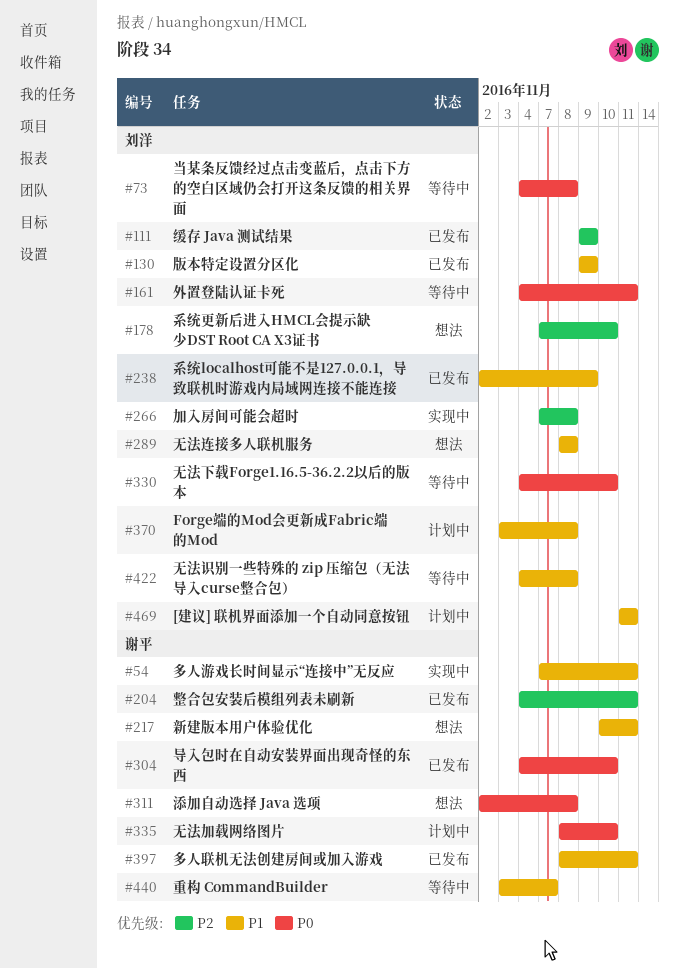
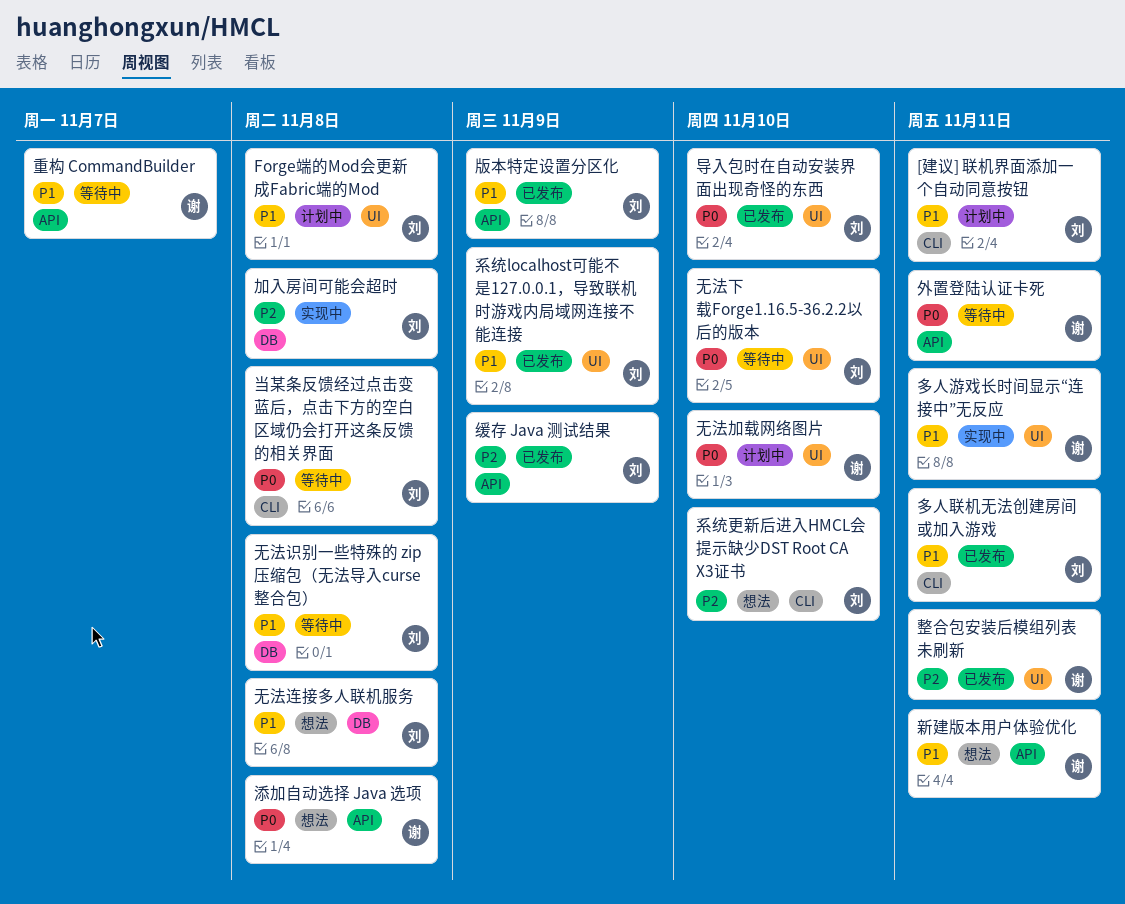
外置登陆认证卡死, owner: 刘洋 -> 谢平
多人联机无法创建房间或加入游戏, owner: 谢平 -> 刘洋
导入包时在自动安装界面出现奇怪的东西, owner: 谢平 -> 刘洋

